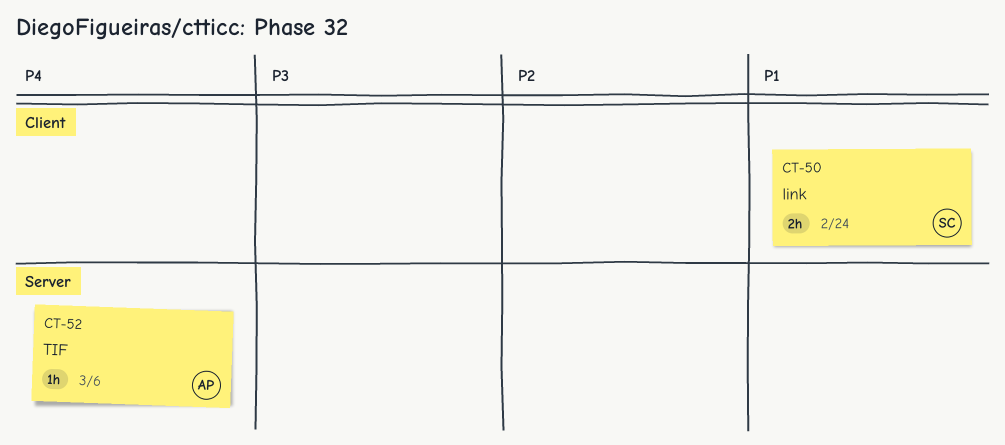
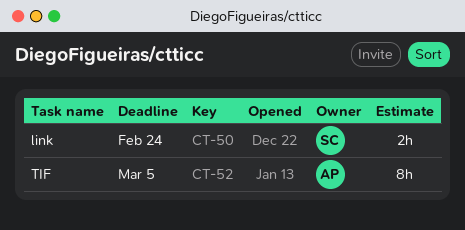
CT-52, estimate: 1h -> 8h
CT-52, due: Mar 6 -> Mar 5

